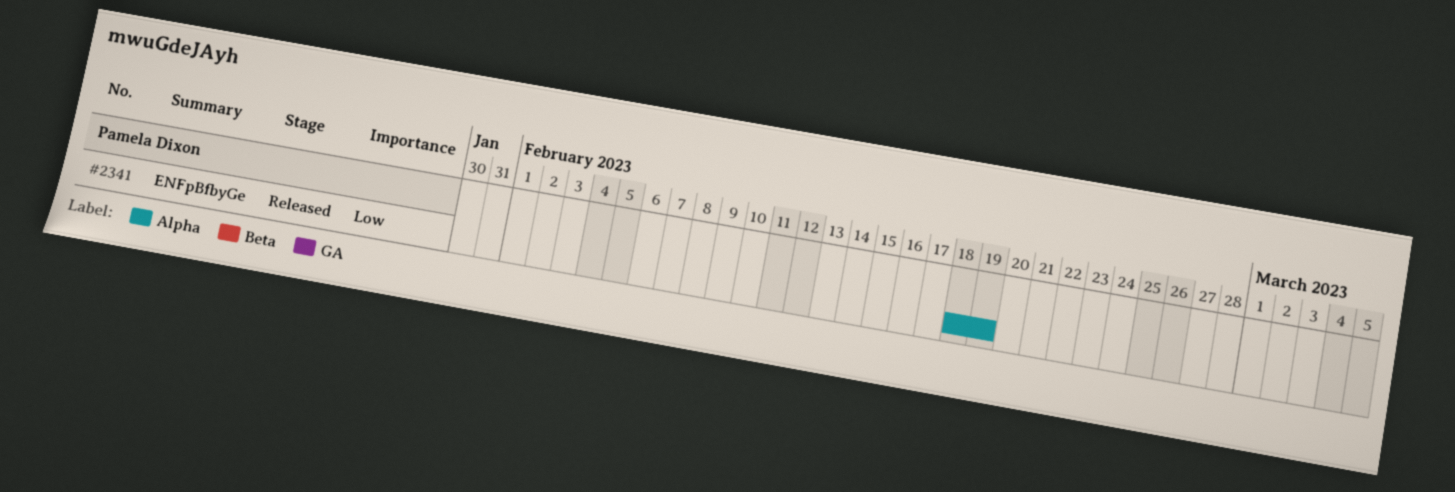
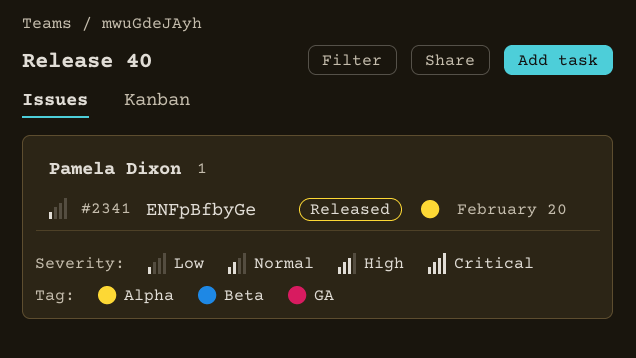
#2341, due: Feb 19 -> Feb 20

